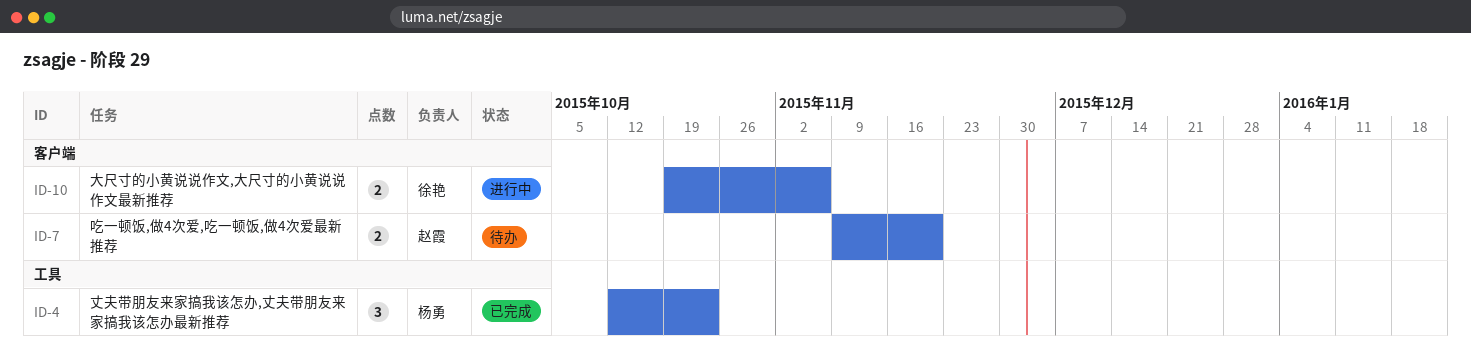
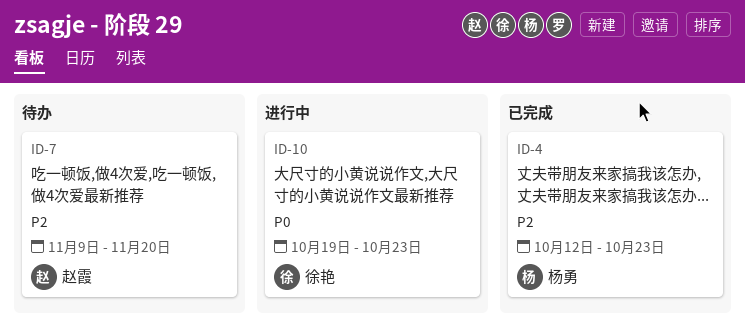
ID-10, due: Nov 6 -> Oct 23

